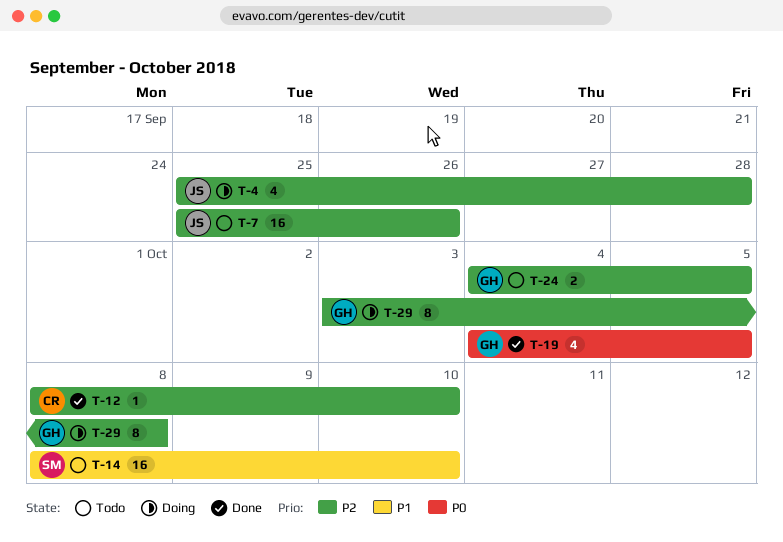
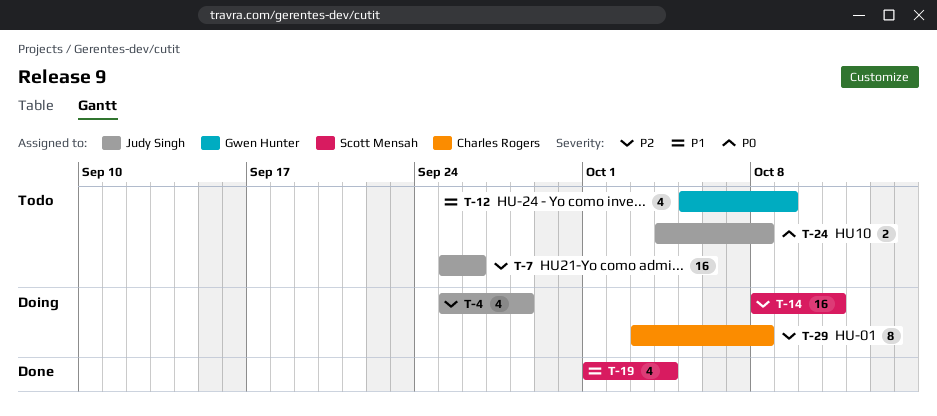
T-12, status: Done -> Todo
T-12, owner: Charles Rogers -> Gwen Hunter
T-12, priority: P2 -> P1
T-12, estimate: 1 -> 4
T-12, start: Oct 8 -> Oct 5
T-12, due: Oct 10 -> Oct 9
T-14, status: Todo -> Doing
T-14, priority: P1 -> P2
T-14, due: Oct 10 -> Oct 11
T-19, owner: Gwen Hunter -> Scott Mensah
T-19, priority: P0 -> P1
T-19, start: Oct 4 -> Oct 1
T-19, due: Oct 5 -> Oct 4
T-24, owner: Gwen Hunter -> Judy Singh
T-24, priority: P2 -> P0
T-24, due: Oct 5 -> Oct 8
T-29, owner: Gwen Hunter -> Charles Rogers

